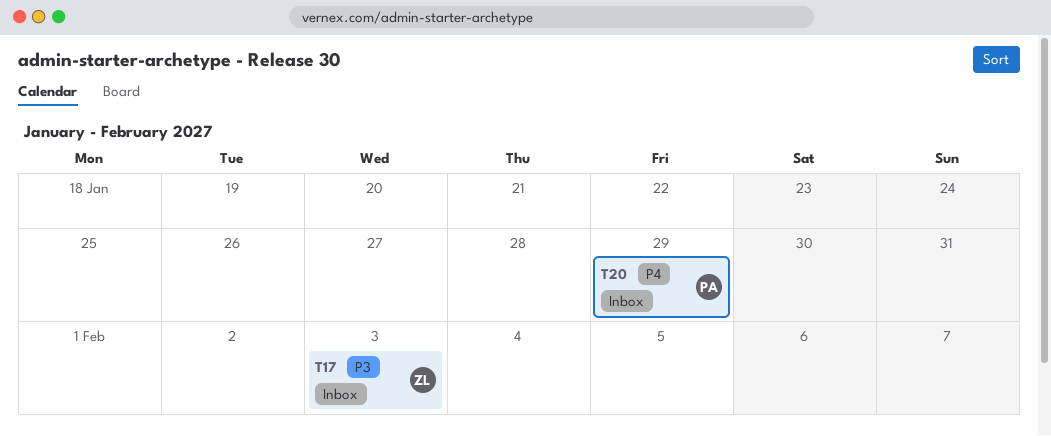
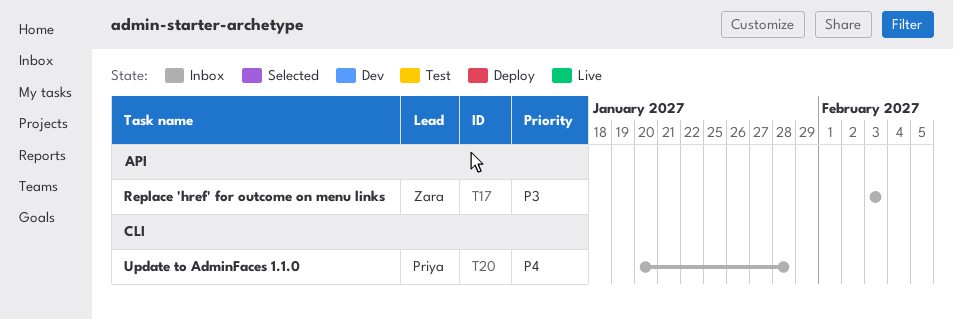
T20, due: Jan 29 -> Jan 28

